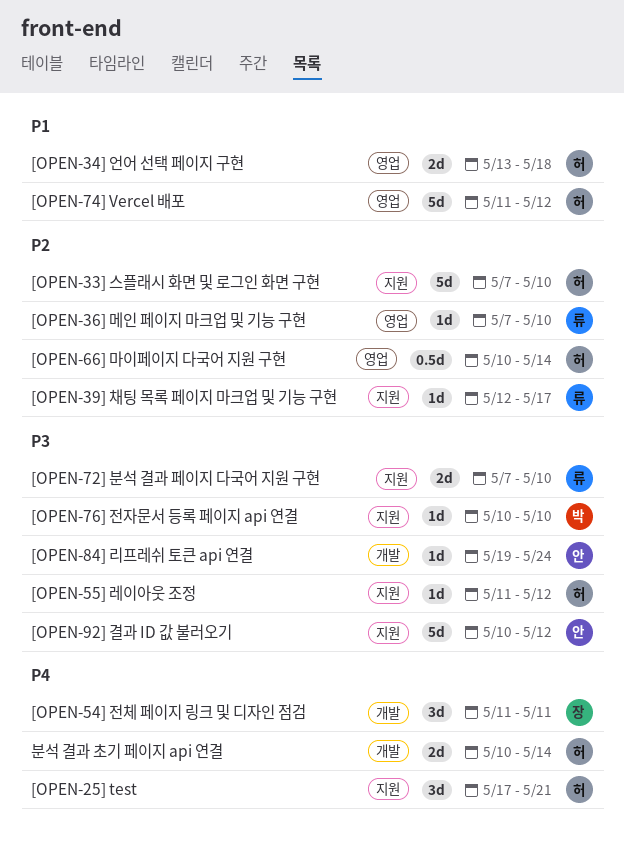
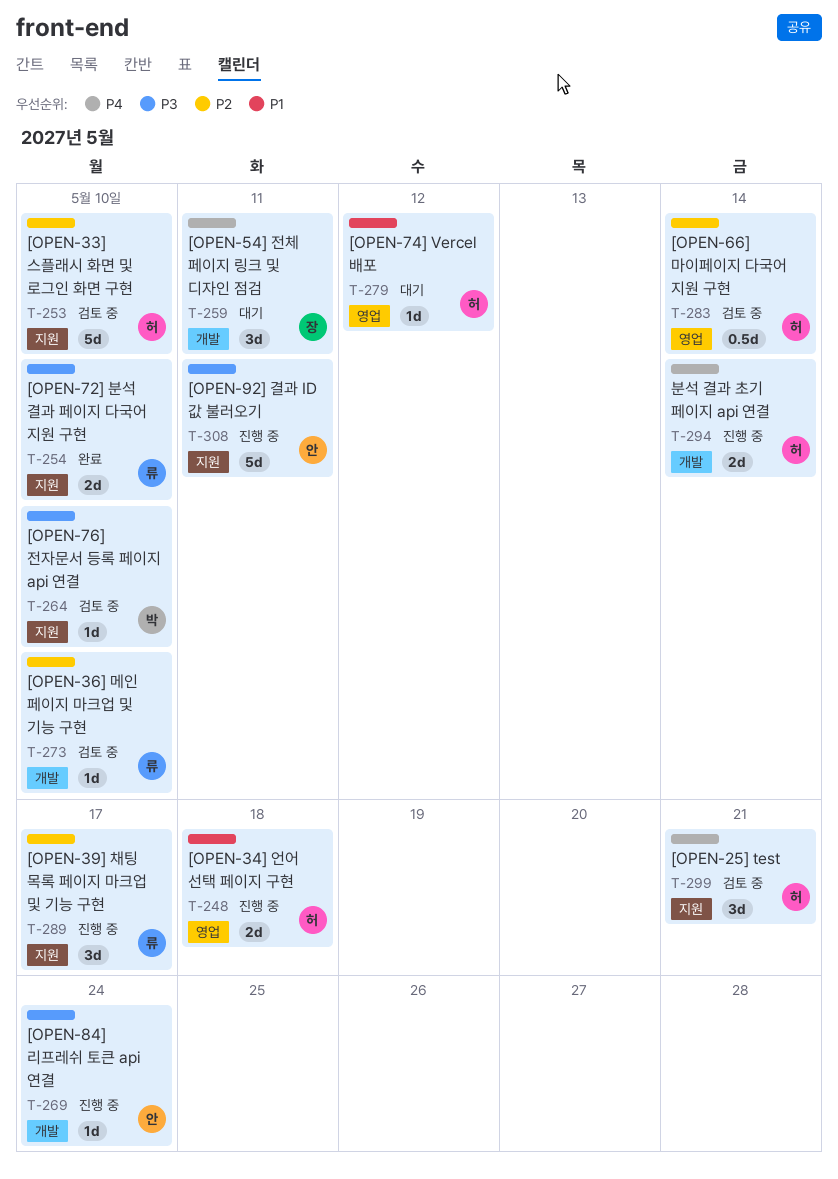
[OPEN-36] 메인 페이지 마크업 및 기능 구현, label: 영업 -> 개발
[OPEN-39] 채팅 목록 페이지 마크업 및 기능 구현, estimate: 1d -> 3d
[OPEN-55] 레이아웃 조정: present -> none
[OPEN-74] Vercel 배포, estimate: 5d -> 1d
[OPEN-92] 결과 ID 값 불러오기, due: May 12 -> May 11

